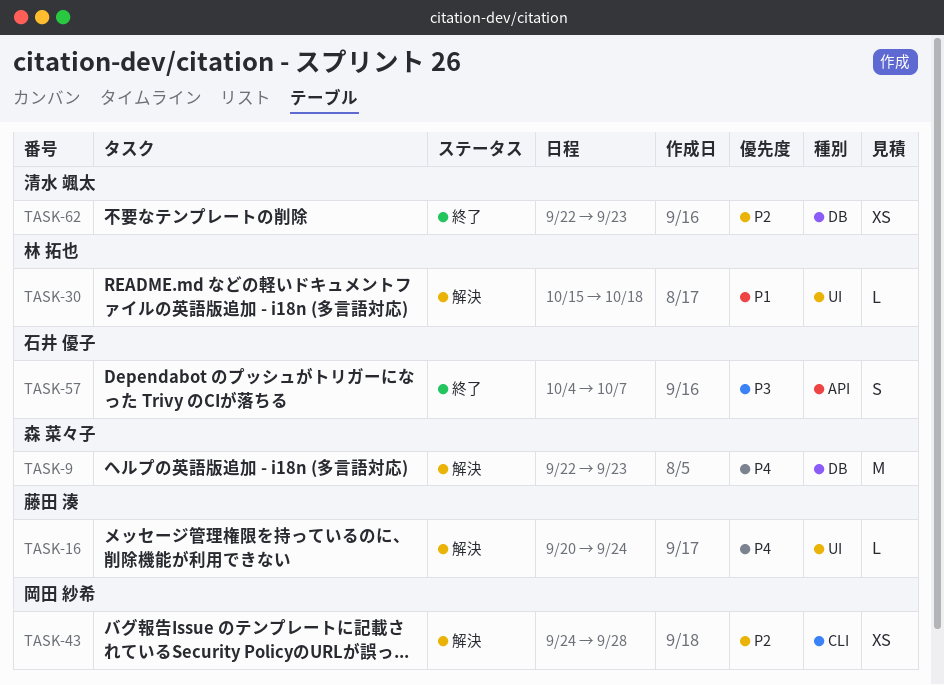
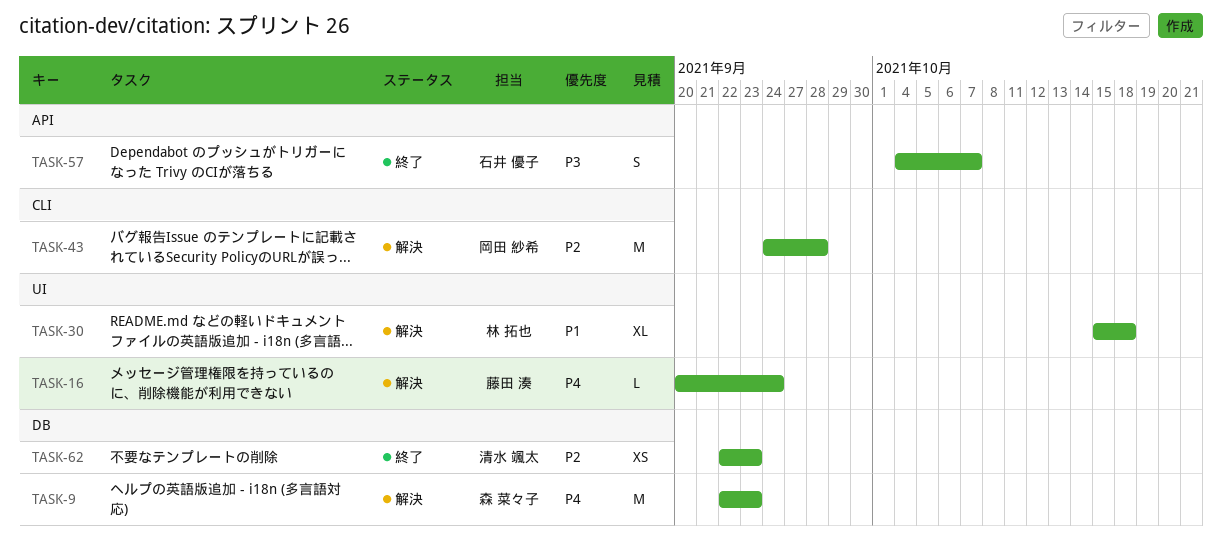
TASK-30, estimate: L -> XL
TASK-43, estimate: XS -> M

